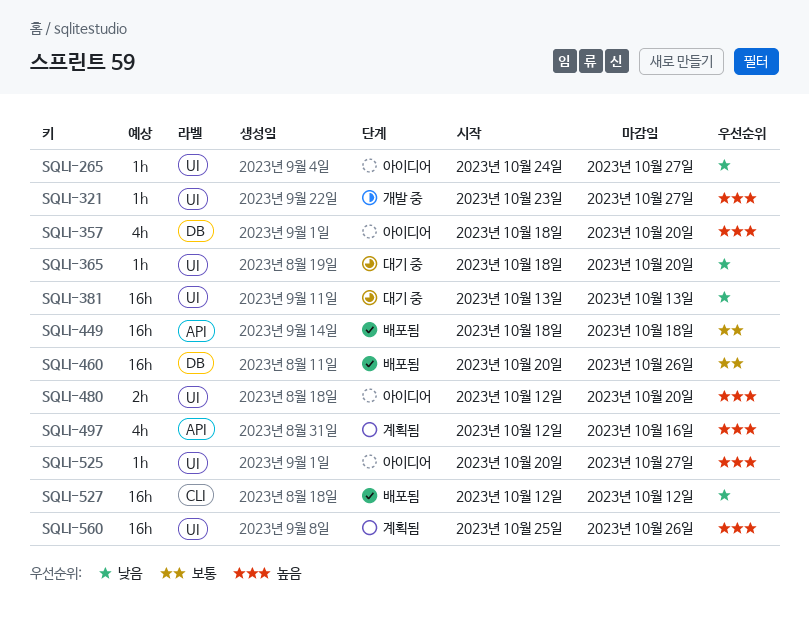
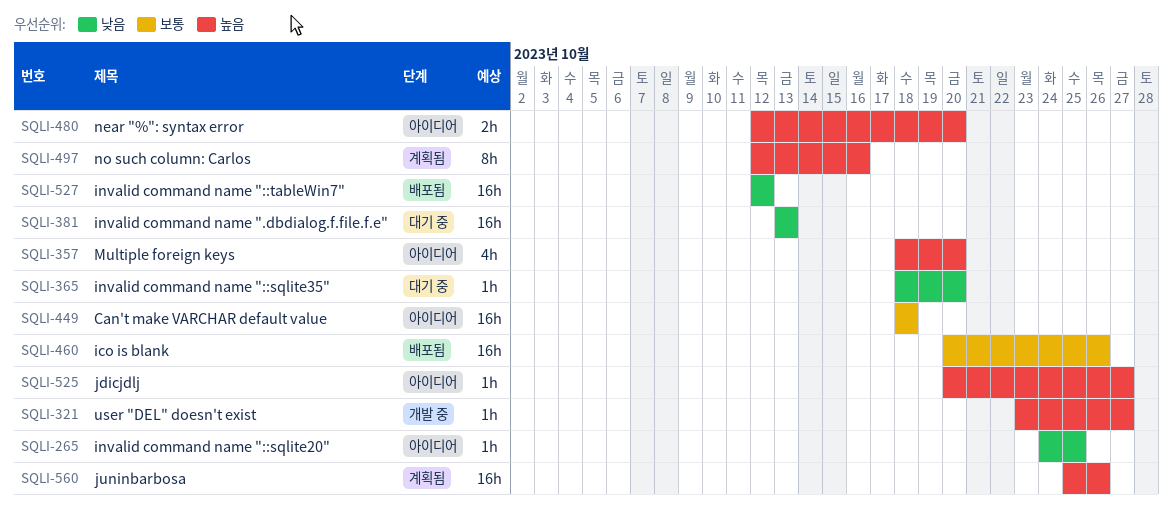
SQLI-265, due: Oct 27 -> Oct 25
SQLI-449, status: 배포됨 -> 아이디어
SQLI-497, estimate: 4h -> 8h

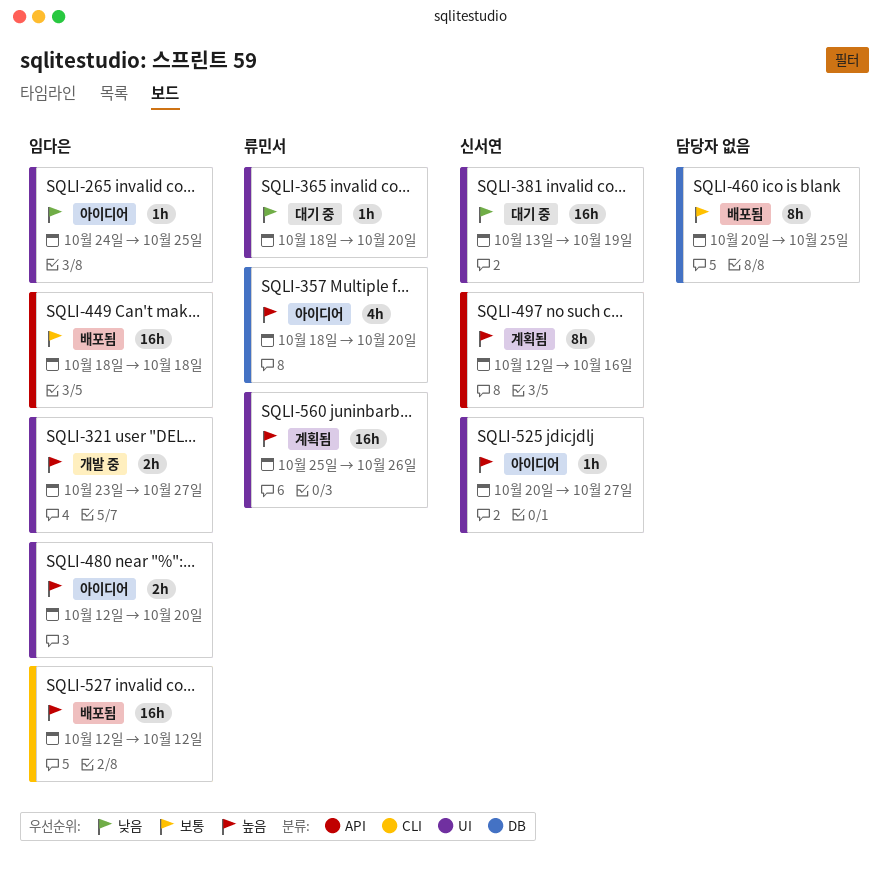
SQLI-321, estimate: 1h -> 2h
SQLI-381, due: Oct 13 -> Oct 19
SQLI-449, status: 아이디어 -> 배포됨
SQLI-460, estimate: 16h -> 8h
SQLI-460, due: Oct 26 -> Oct 25
SQLI-527, priority: 낮음 -> 높음

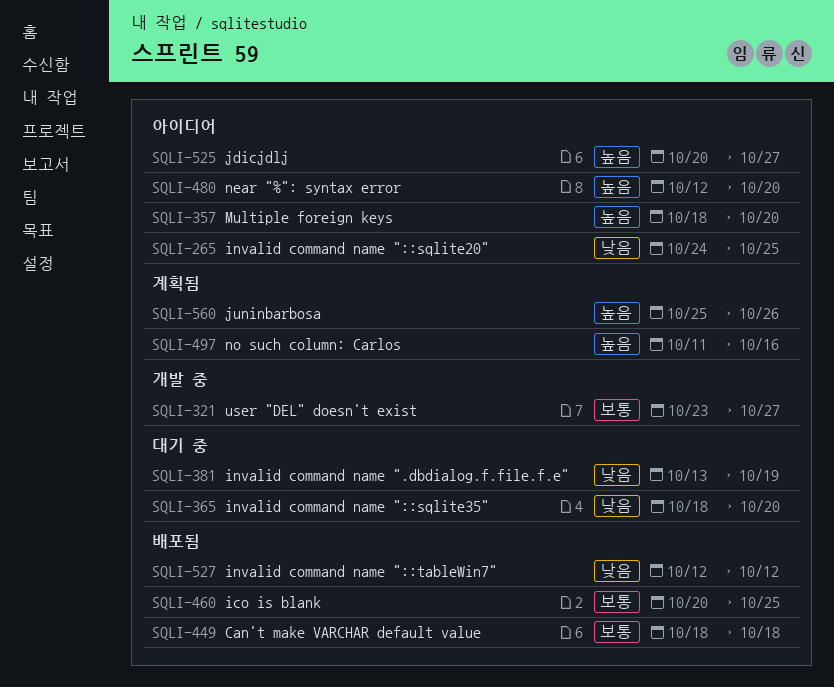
SQLI-321, priority: 높음 -> 보통
SQLI-497, start: Oct 12 -> Oct 11
SQLI-527, priority: 높음 -> 낮음

